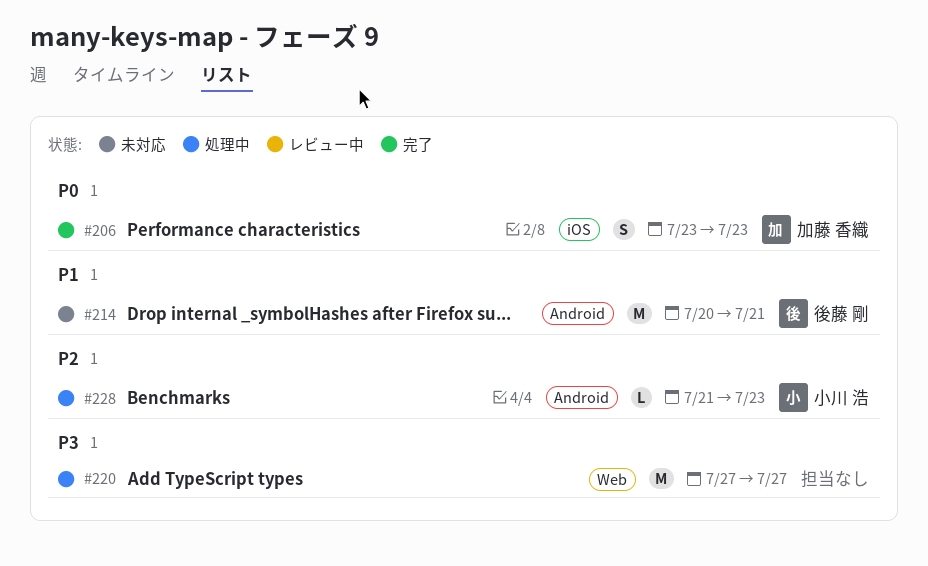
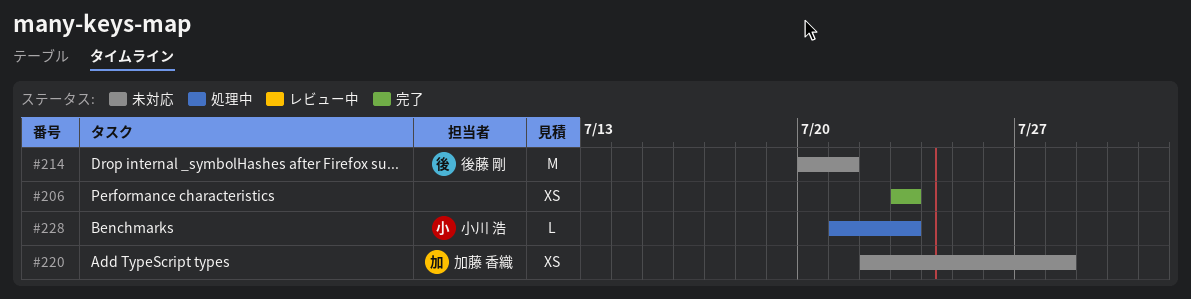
#206, owner: 加藤 香織 -> none
#206, estimate: S -> XS
#220, status: 処理中 -> 未対応
#220, owner: none -> 加藤 香織
#220, estimate: M -> XS
#220, start: Jul 27 -> Jul 22
#220, due: Jul 27 -> Jul 28

